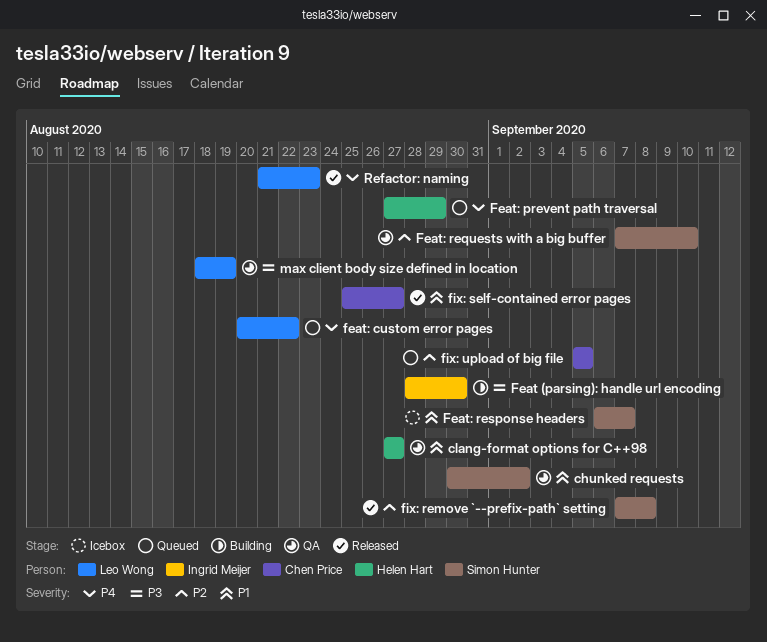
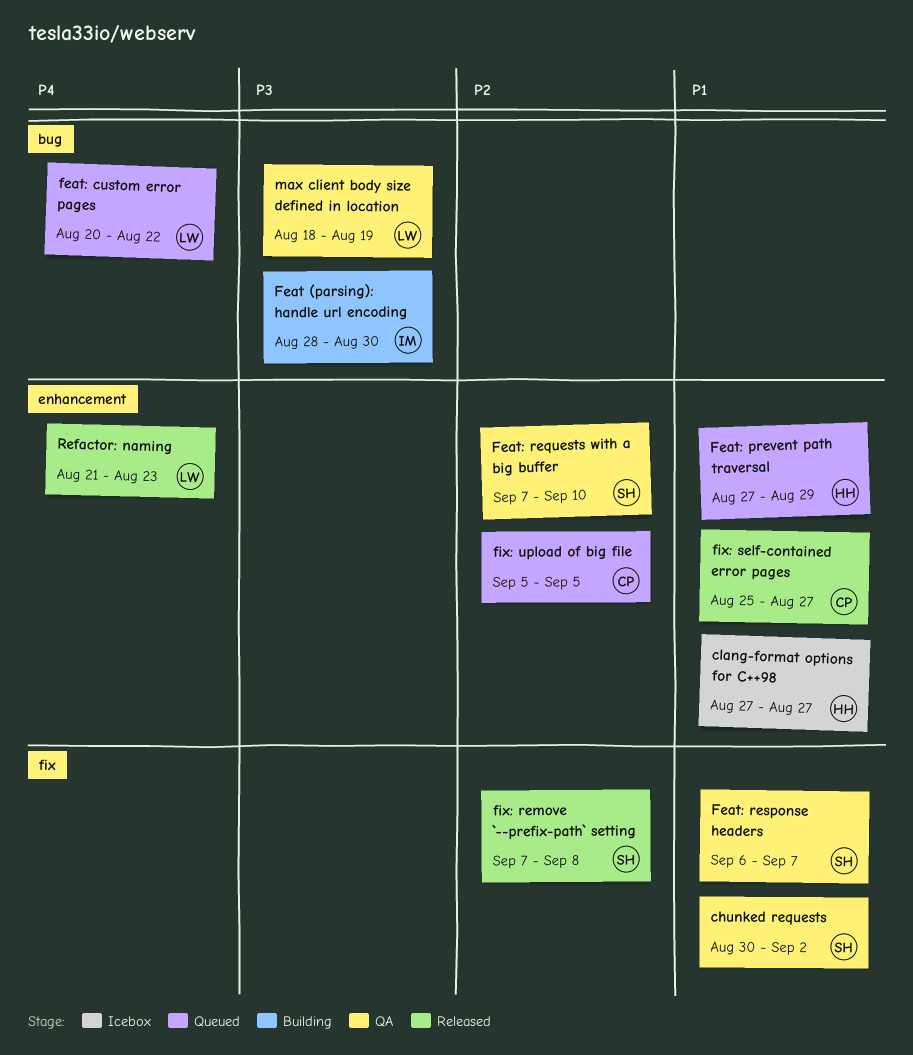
clang-format options for C++98, status: QA -> Icebox
Feat: prevent path traversal, priority: P4 -> P1
Feat: response headers, status: Icebox -> QA

